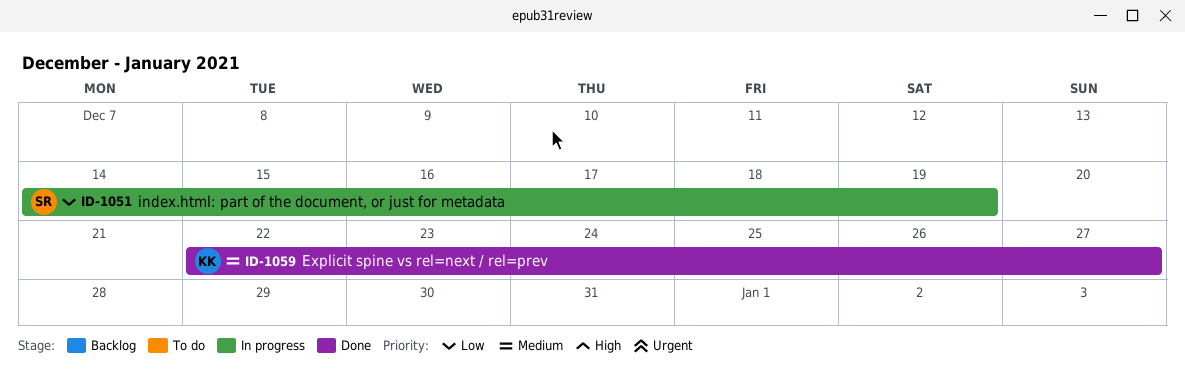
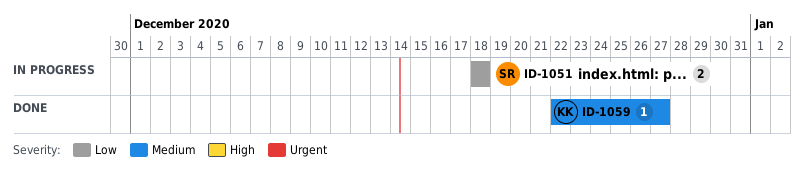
ID-1051, start: Dec 14 -> Dec 18
ID-1051, due: Dec 19 -> Dec 18

